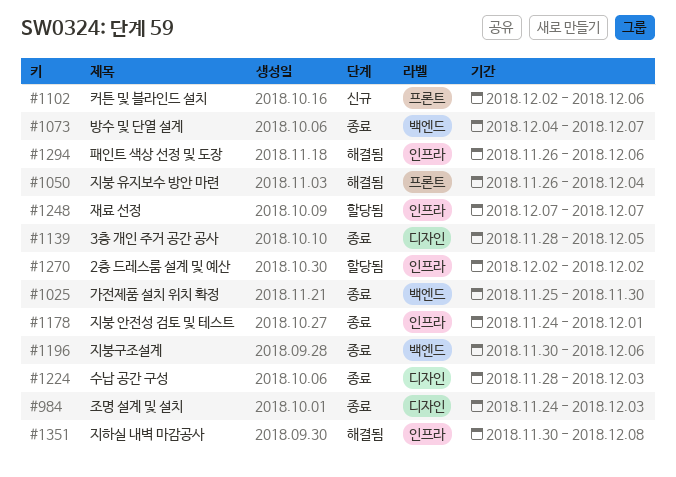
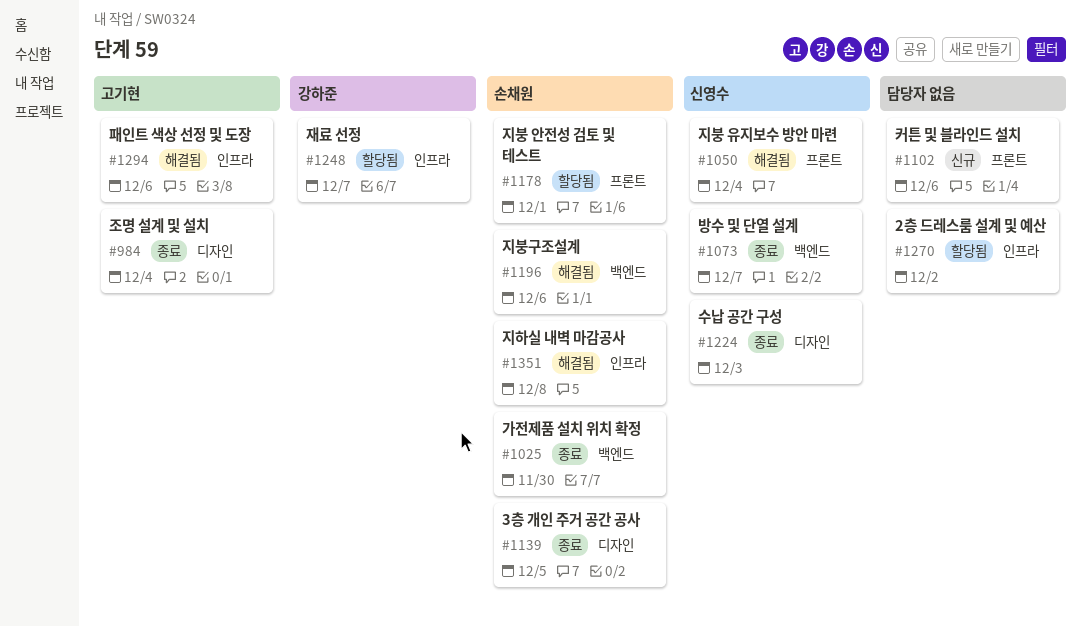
#984, due: Dec 3 -> Dec 4
#1178, status: 종료 -> 할당됨
#1178, label: 인프라 -> 프론트
#1196, status: 종료 -> 해결됨

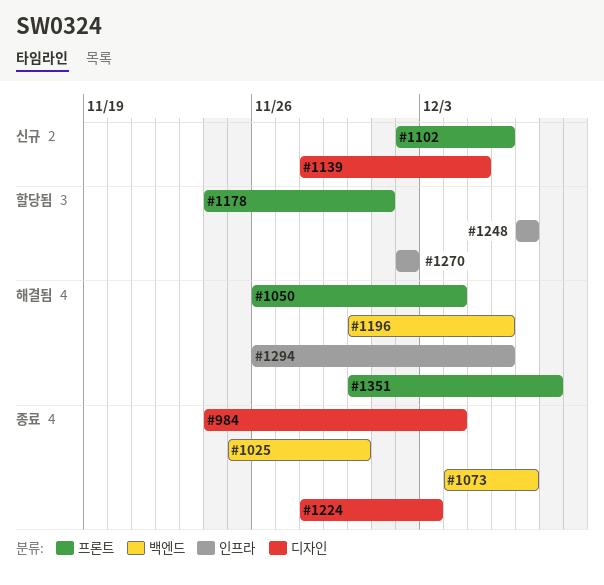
#1139, status: 종료 -> 신규
#1351, label: 인프라 -> 프론트

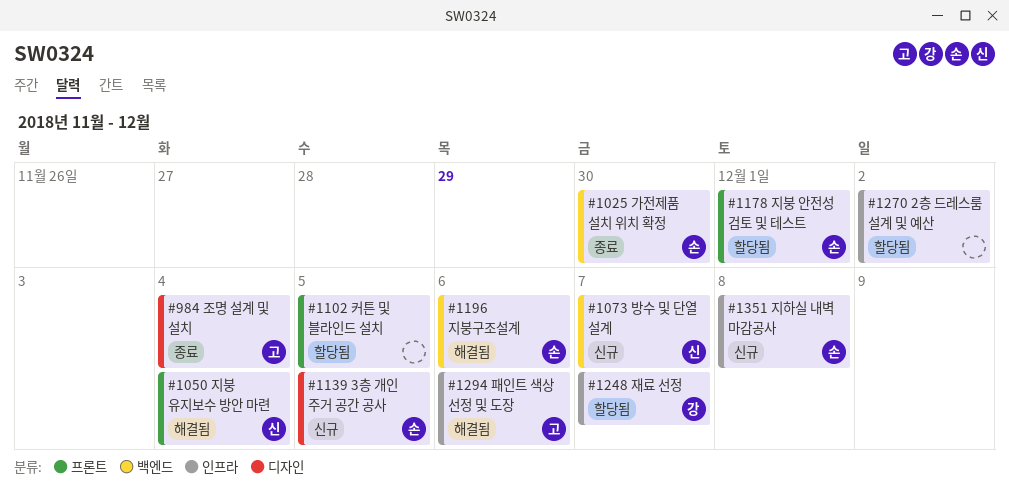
#1073, status: 종료 -> 신규
#1102, status: 신규 -> 할당됨
#1102, due: Dec 6 -> Dec 5
#1224: present -> none
#1351, status: 해결됨 -> 신규
#1351, label: 프론트 -> 인프라

